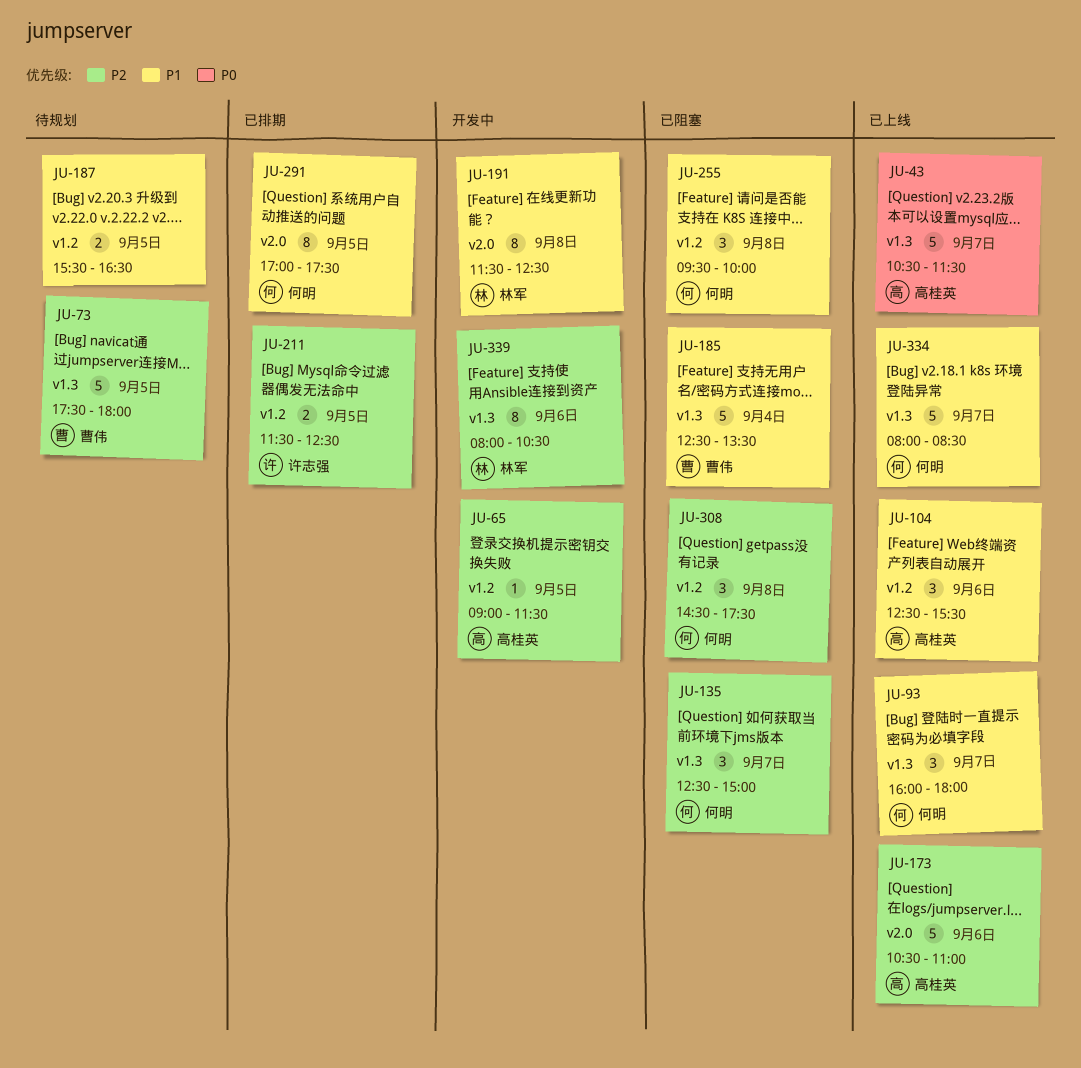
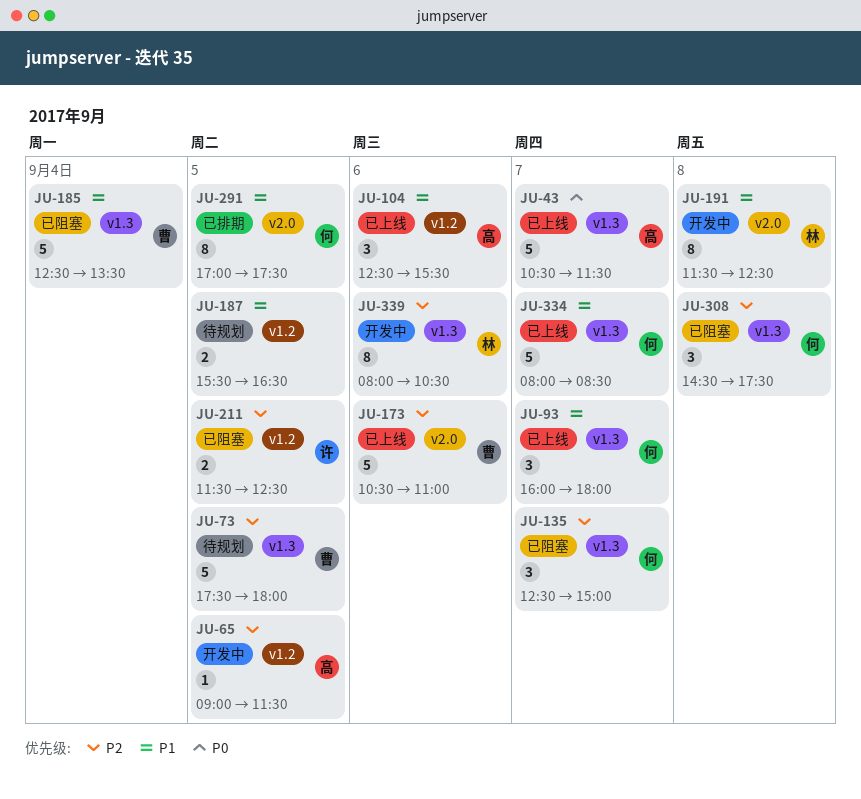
JU-173, owner: 高桂英 -> 曹伟
JU-211, status: 已排期 -> 已阻塞
JU-255: present -> none
JU-308, label: v1.2 -> v1.3

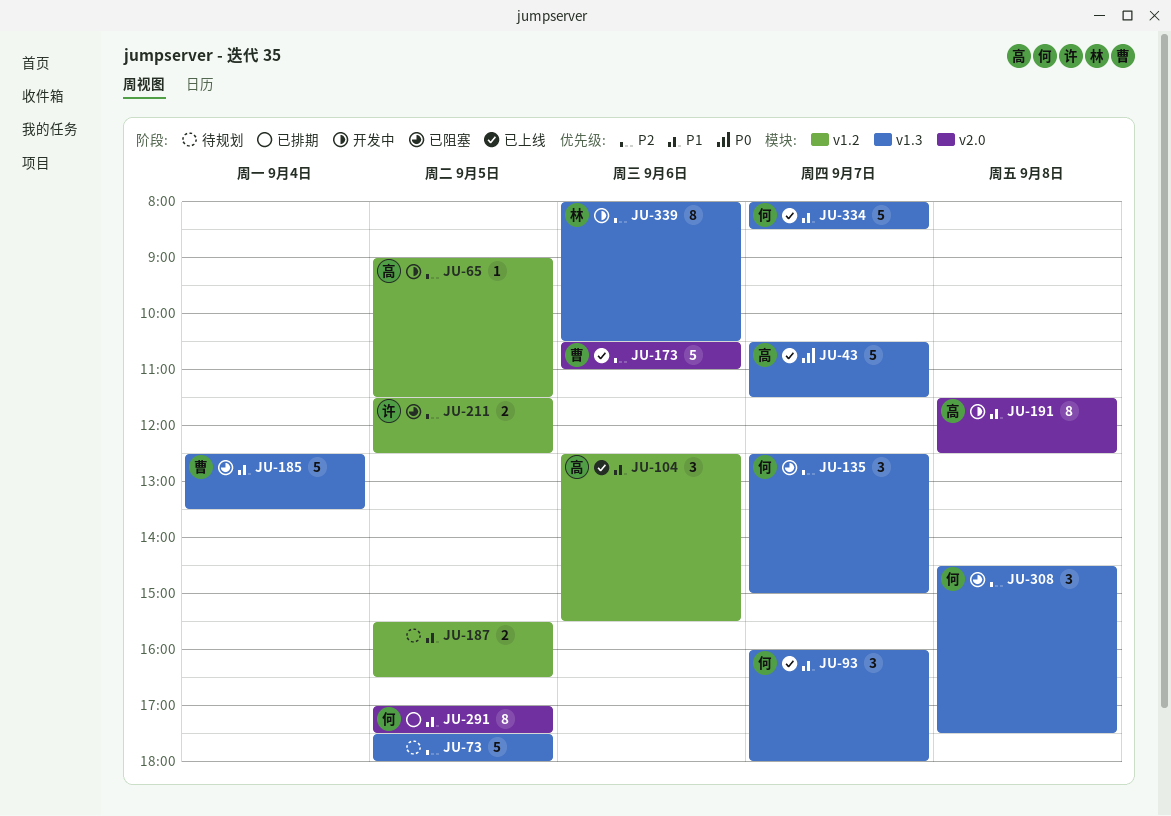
JU-73, owner: 曹 -> none
JU-191, owner: 林 -> 高

